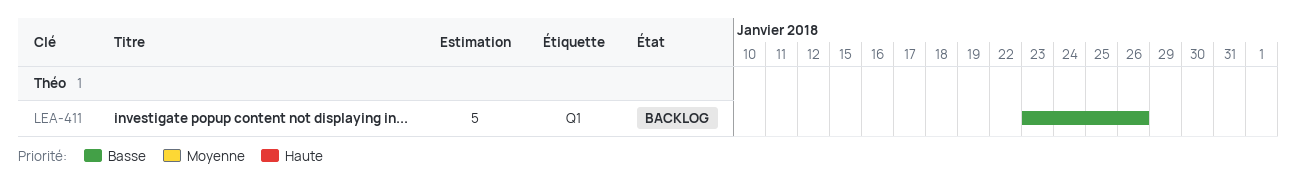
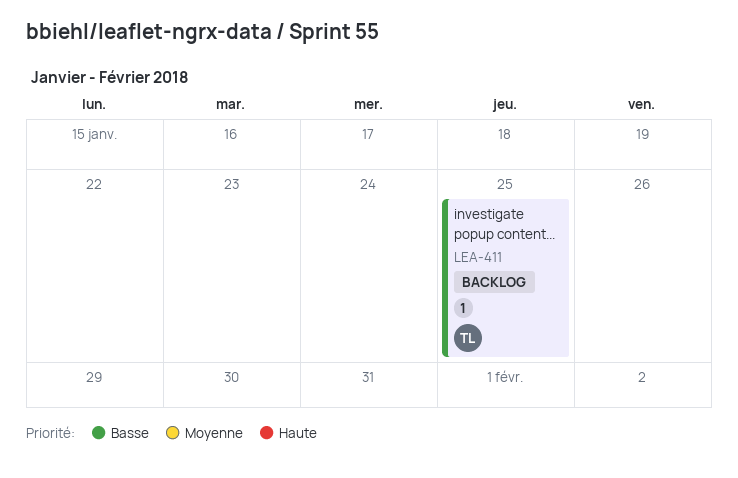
LEA-411, estimate: 5 -> 1
LEA-411, due: Jan 26 -> Jan 25

